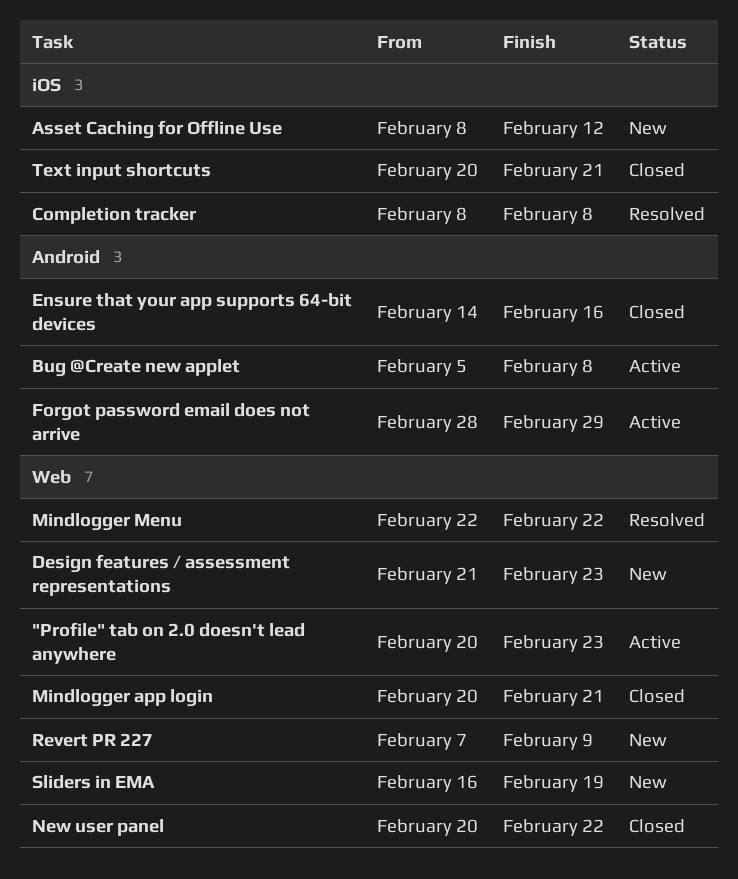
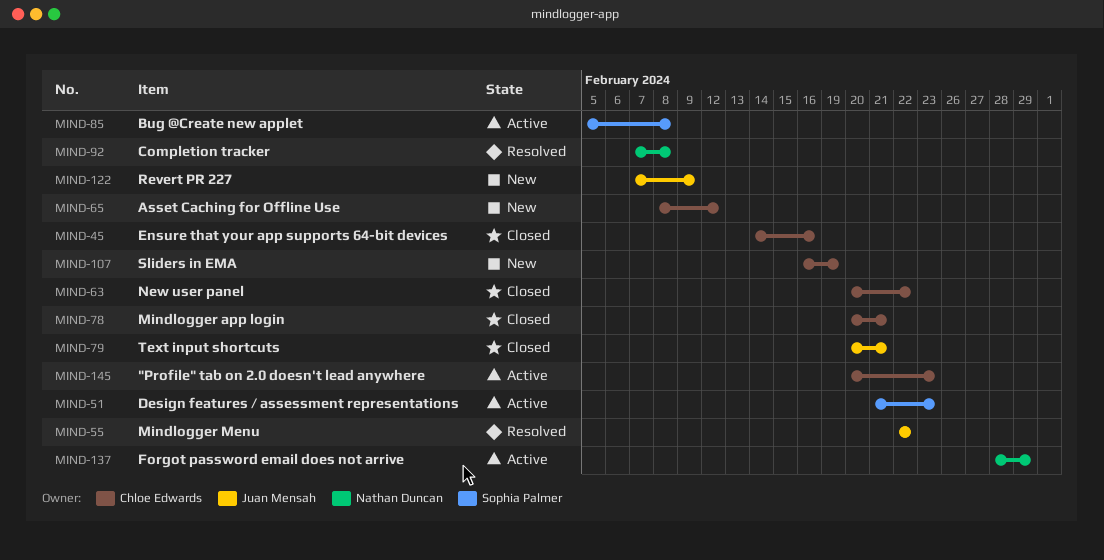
Completion tracker, start: Feb 8 -> Feb 7
Design features / assessment representations, status: New -> Active

